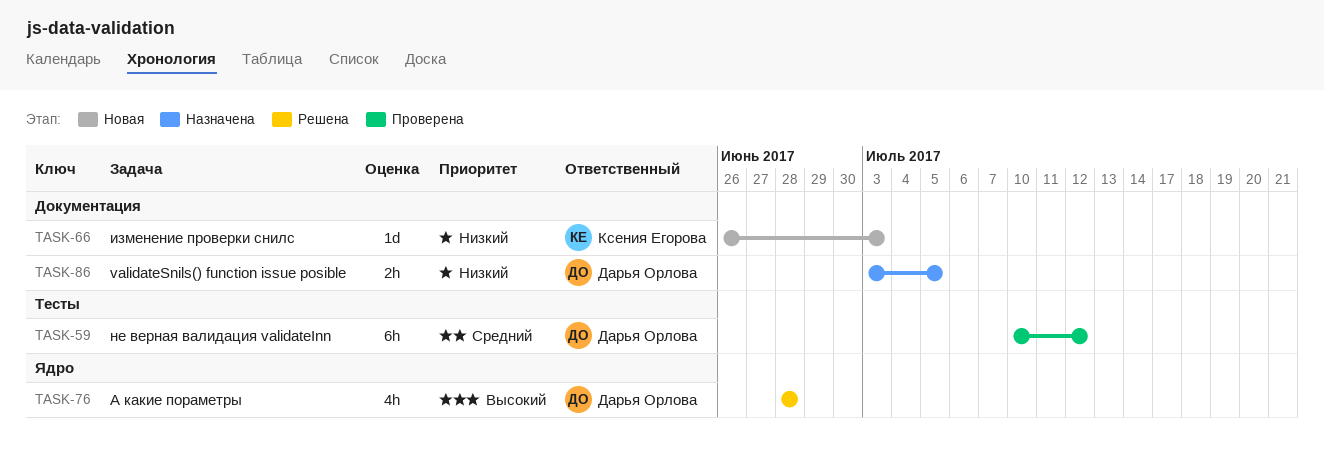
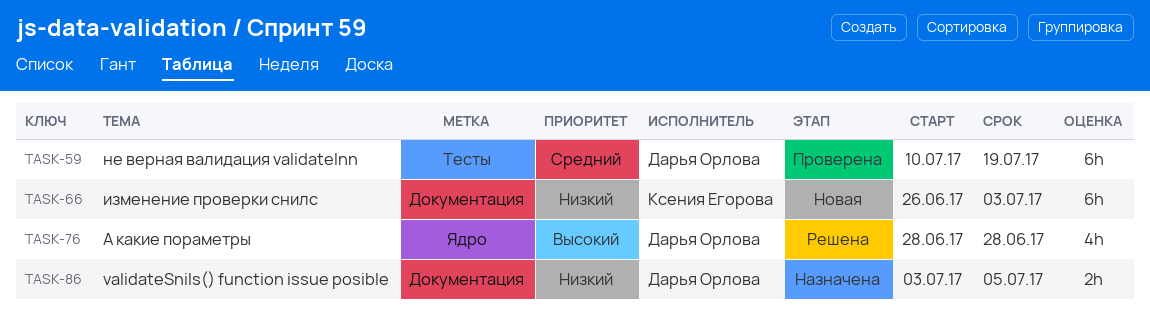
TASK-59, due: Jul 12 -> Jul 19
TASK-66, estimate: 1d -> 6h

